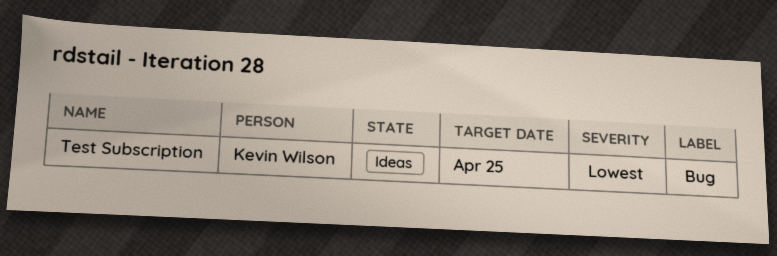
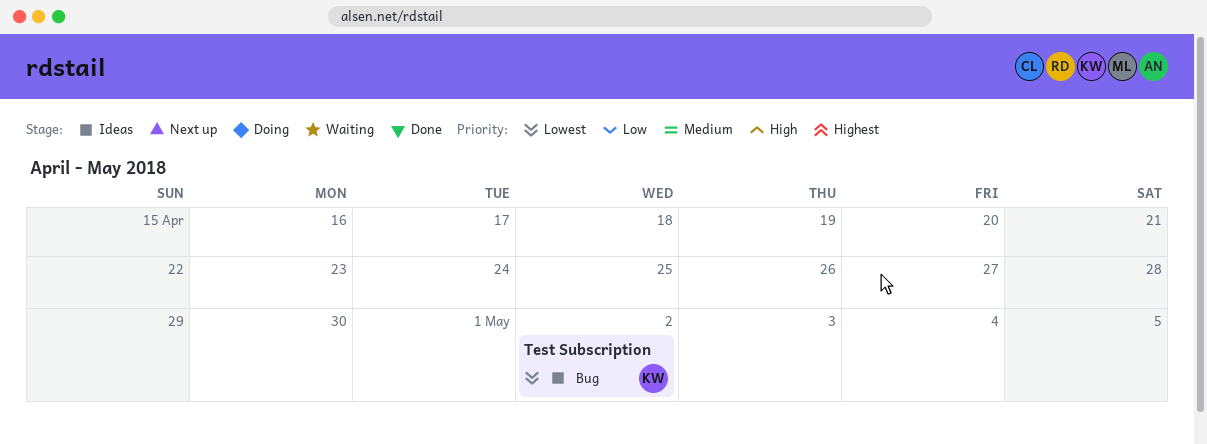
Test Subscription, due: Apr 25 -> May 2

